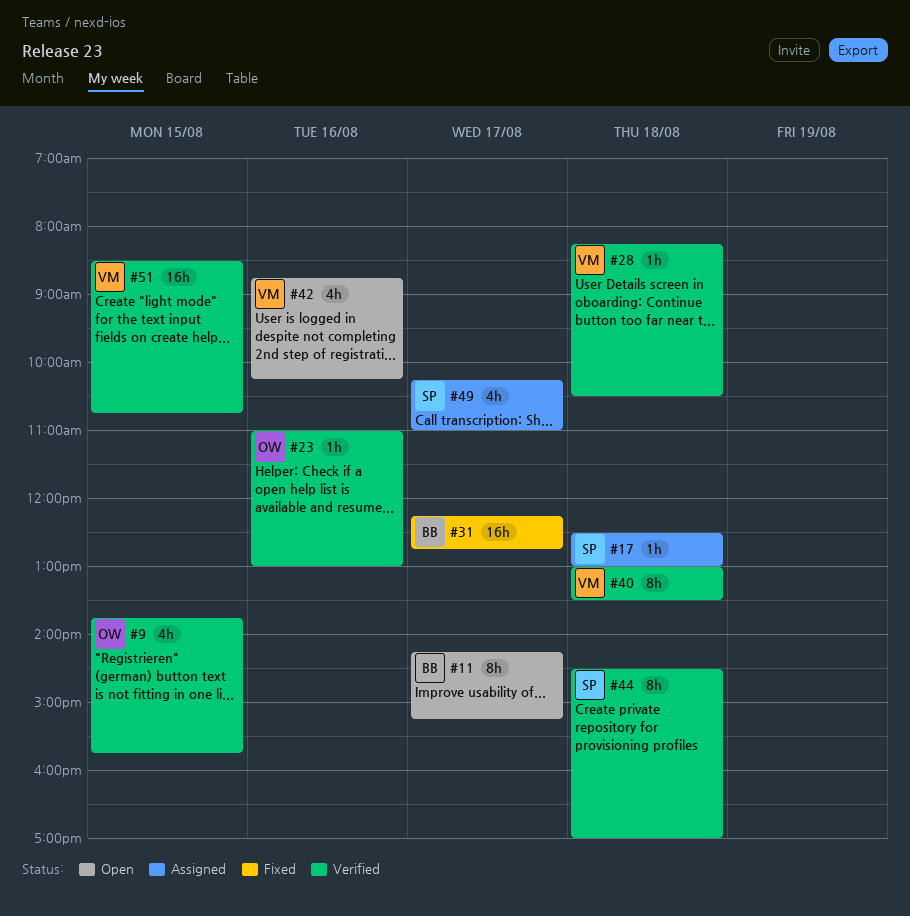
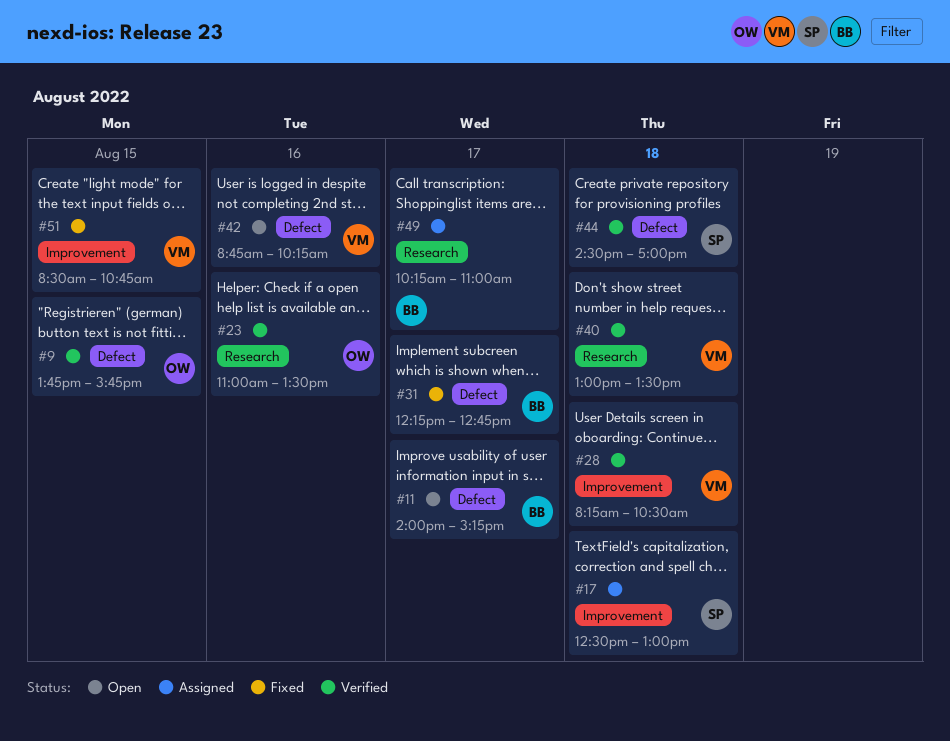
#11, begins: 14:15 -> 14:00
#23, ends: 13:00 -> 13:30
#49, owner: SP -> BB
#51, status: Verified -> Fixed

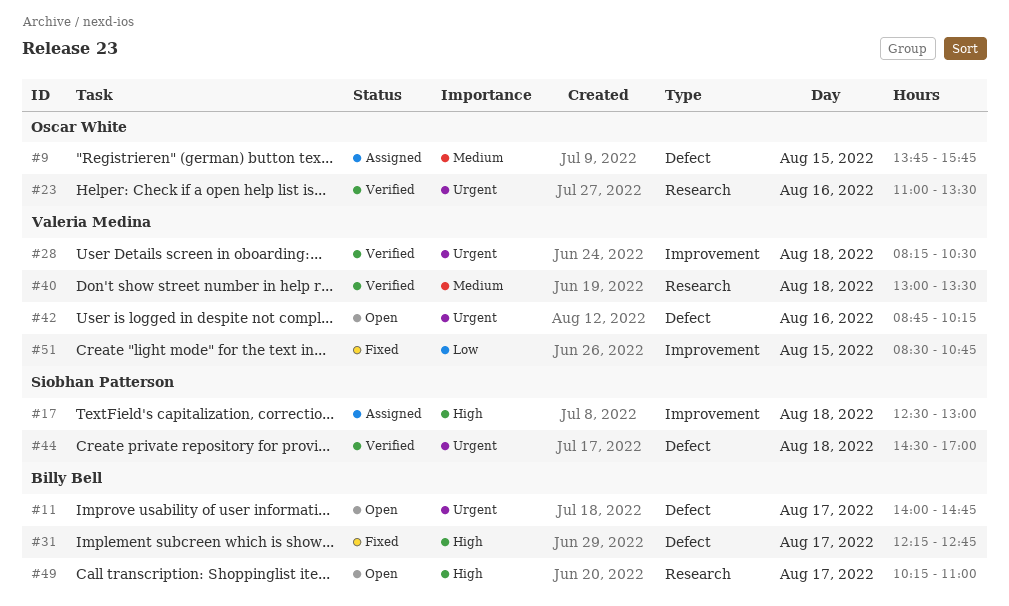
#9, status: Verified -> Assigned
#11, ends: 15:15 -> 14:45
#49, status: Assigned -> Open

